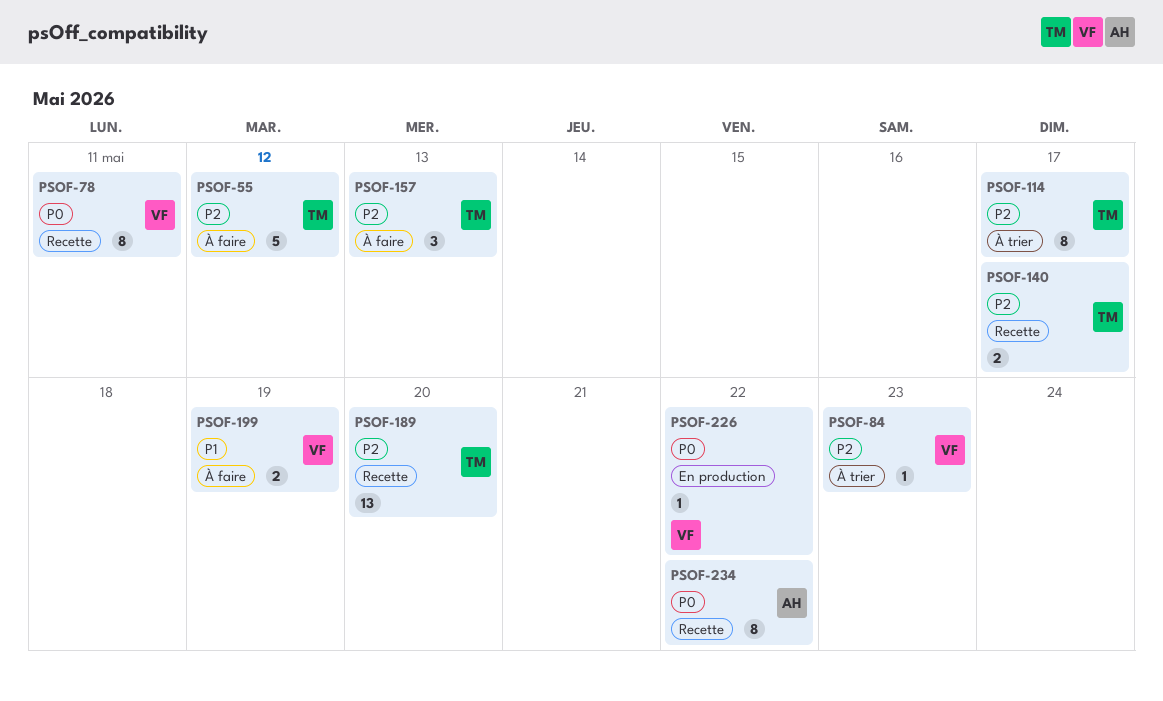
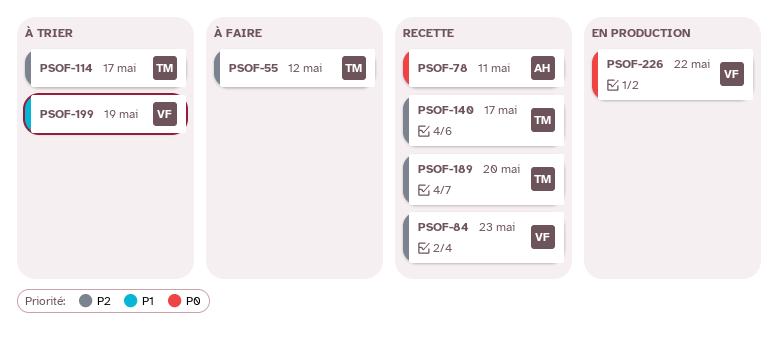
PSOF-78, owner: VF -> AH
PSOF-84, status: À trier -> Recette
PSOF-157: present -> none
PSOF-199, status: À faire -> À trier
PSOF-234: present -> none

